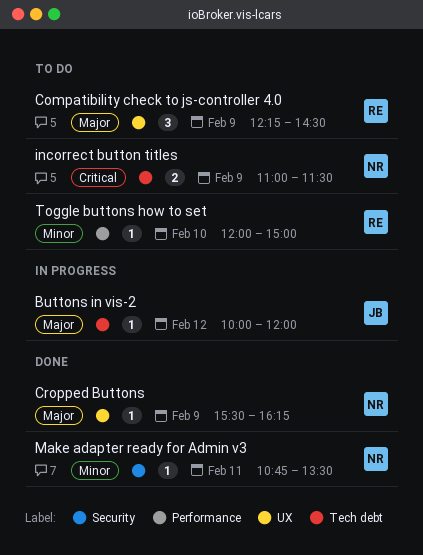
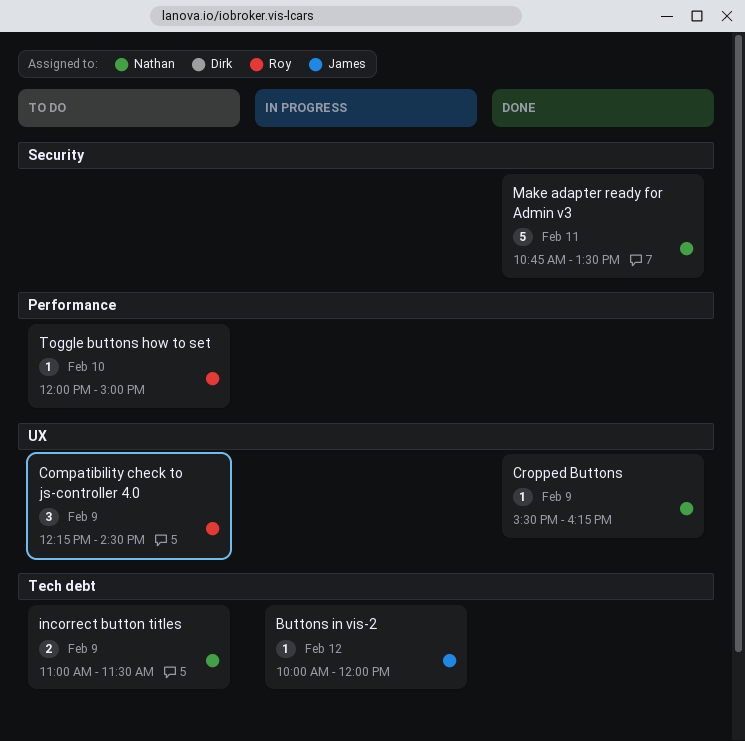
Make adapter ready for Admin v3, estimate: 1 -> 5

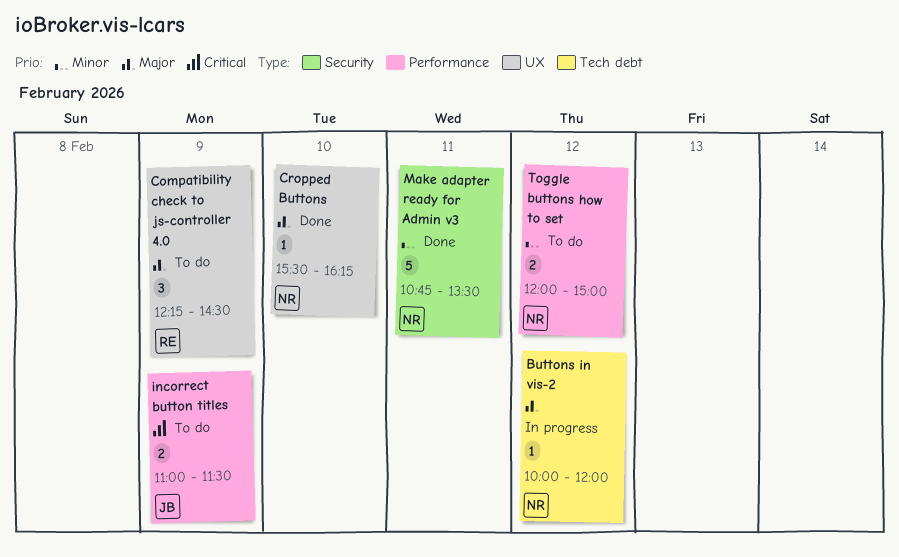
Buttons in vis-2, owner: James -> Nathan
Cropped Buttons, day: Feb 9 -> Feb 10
incorrect button titles, owner: Nathan -> James
incorrect button titles, label: Tech debt -> Performance
Toggle buttons how to set, owner: Roy -> Nathan
Toggle buttons how to set, estimate: 1 -> 2
Toggle buttons how to set, day: Feb 10 -> Feb 12

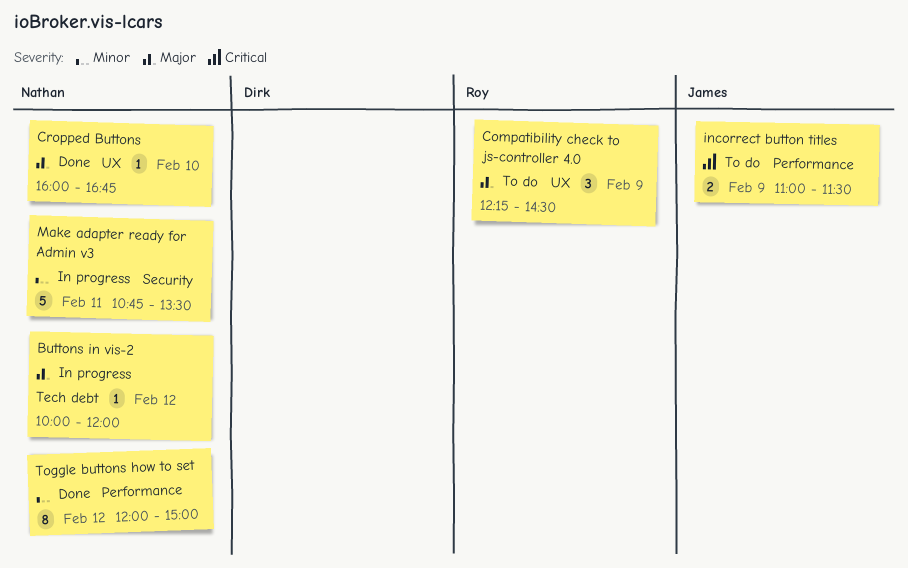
Cropped Buttons, begins: 15:30 -> 16:00
Cropped Buttons, ends: 16:15 -> 16:45
Make adapter ready for Admin v3, status: Done -> In progress
Toggle buttons how to set, status: To do -> Done
Toggle buttons how to set, estimate: 2 -> 8

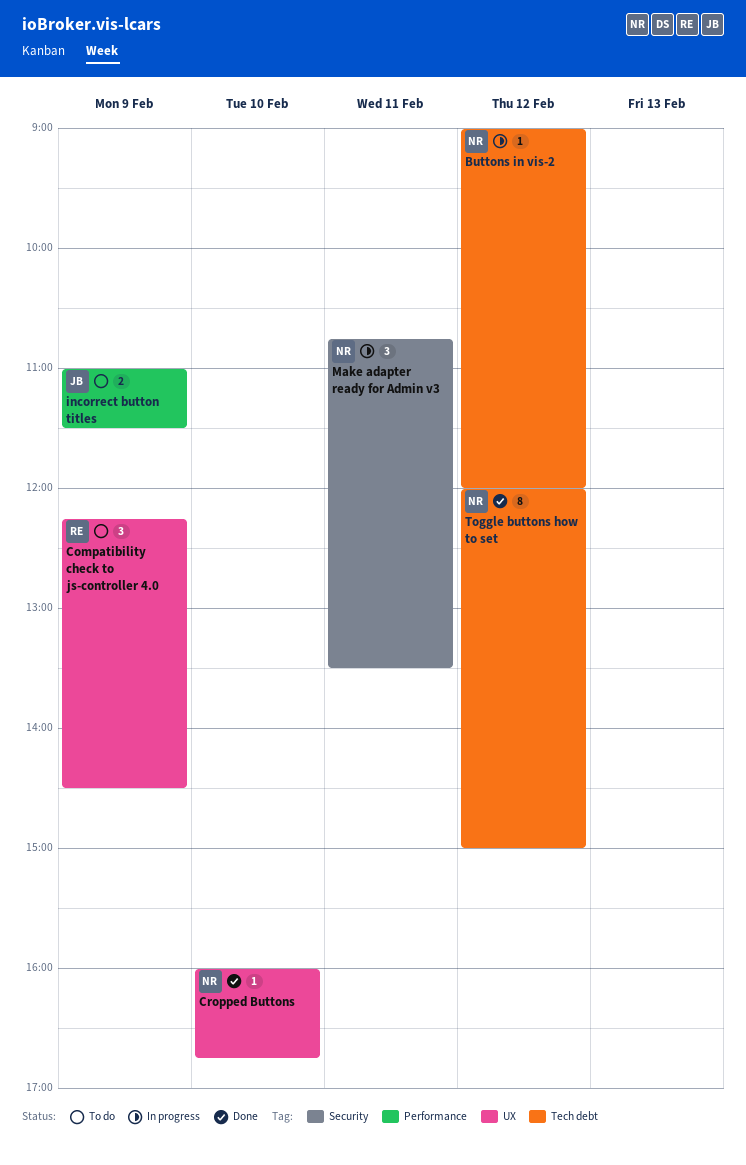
Buttons in vis-2, begins: 10:00 -> 09:00
Make adapter ready for Admin v3, estimate: 5 -> 3
Toggle buttons how to set, label: Performance -> Tech debt

